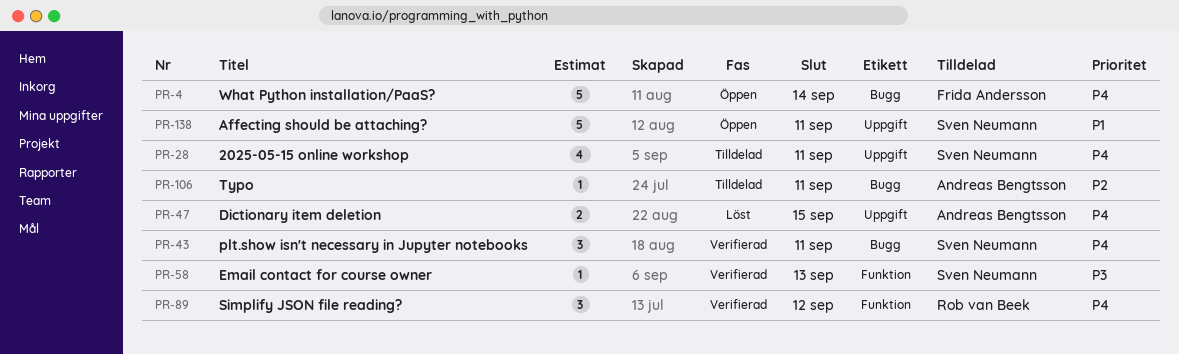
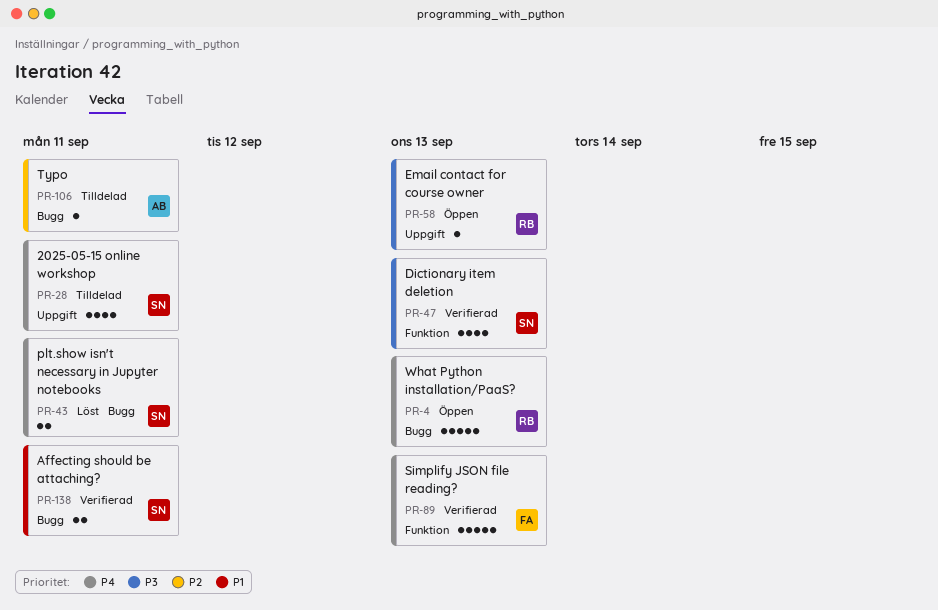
PR-4, owner: Frida Andersson -> Rob van Beek
PR-4, due: Sep 14 -> Sep 13
PR-43, status: Verifierad -> Löst
PR-43, estimate: 3 -> 2
PR-47, status: Löst -> Verifierad
PR-47, owner: Andreas Bengtsson -> Sven Neumann
PR-47, priority: P4 -> P3
PR-47, label: Uppgift -> Funktion
PR-47, estimate: 2 -> 4
PR-47, due: Sep 15 -> Sep 13
PR-58, status: Verifierad -> Öppen
PR-58, owner: Sven Neumann -> Rob van Beek
PR-58, label: Funktion -> Uppgift
PR-89, owner: Rob van Beek -> Frida Andersson
PR-89, estimate: 3 -> 5
PR-89, due: Sep 12 -> Sep 13
PR-138, status: Öppen -> Verifierad
PR-138, label: Uppgift -> Bugg
PR-138, estimate: 5 -> 2

